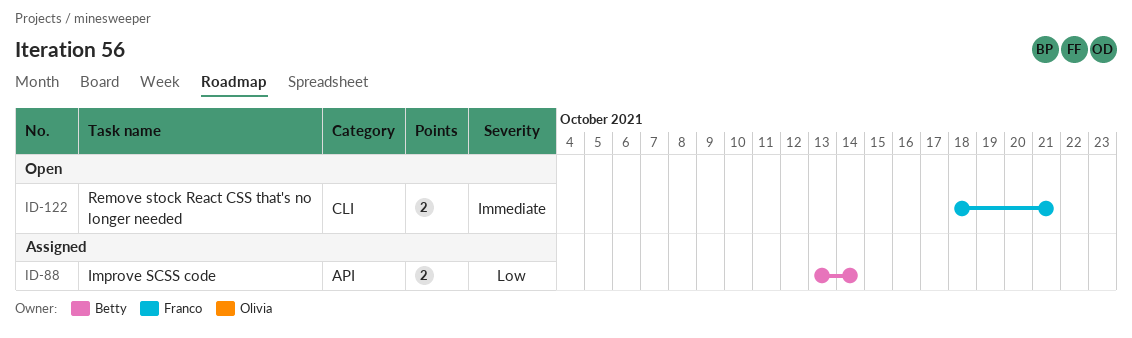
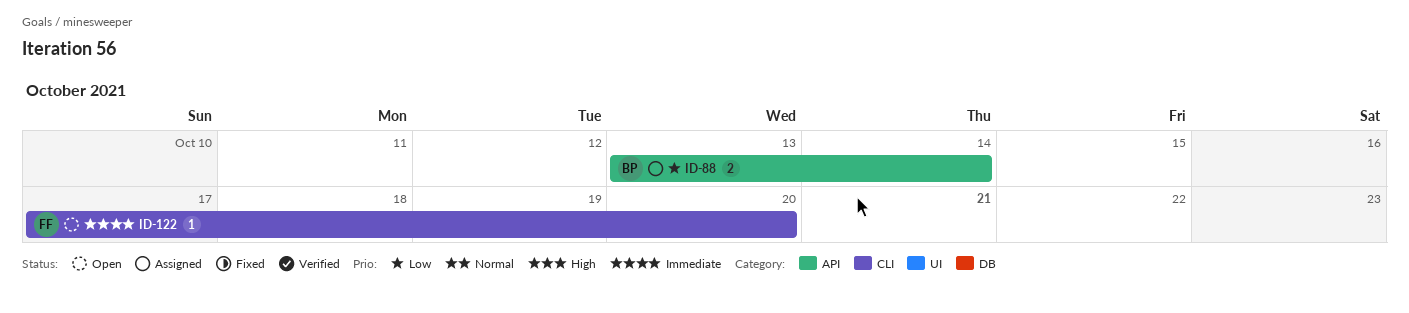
ID-122, estimate: 2 -> 1
ID-122, start: Oct 18 -> Oct 17
ID-122, due: Oct 21 -> Oct 20

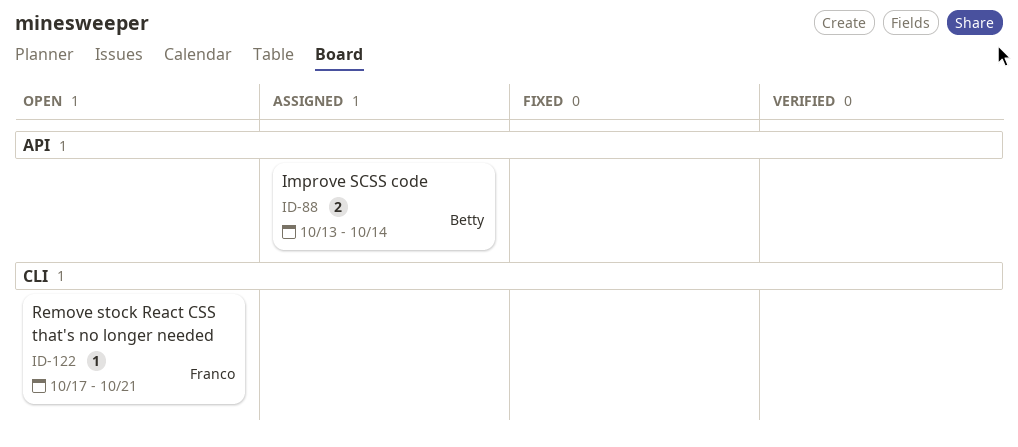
ID-122, due: Oct 20 -> Oct 21

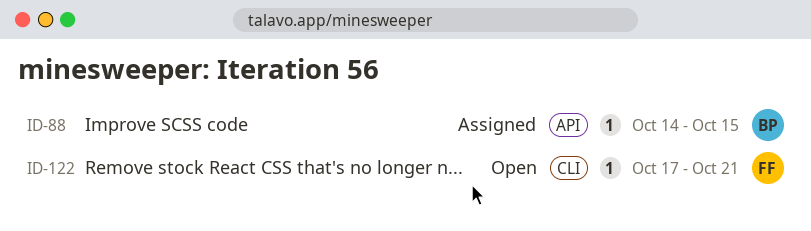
ID-88, estimate: 2 -> 1
ID-88, start: Oct 13 -> Oct 14
ID-88, due: Oct 14 -> Oct 15

